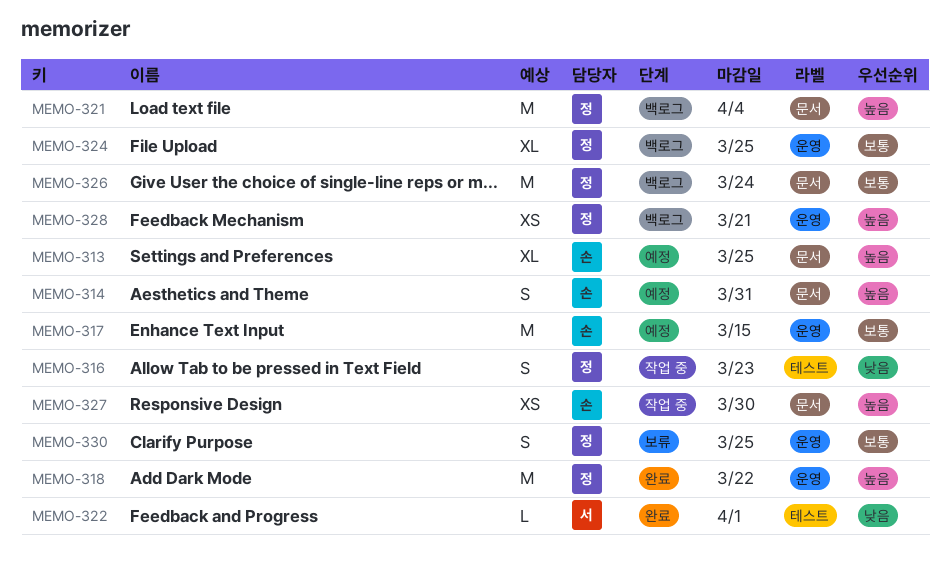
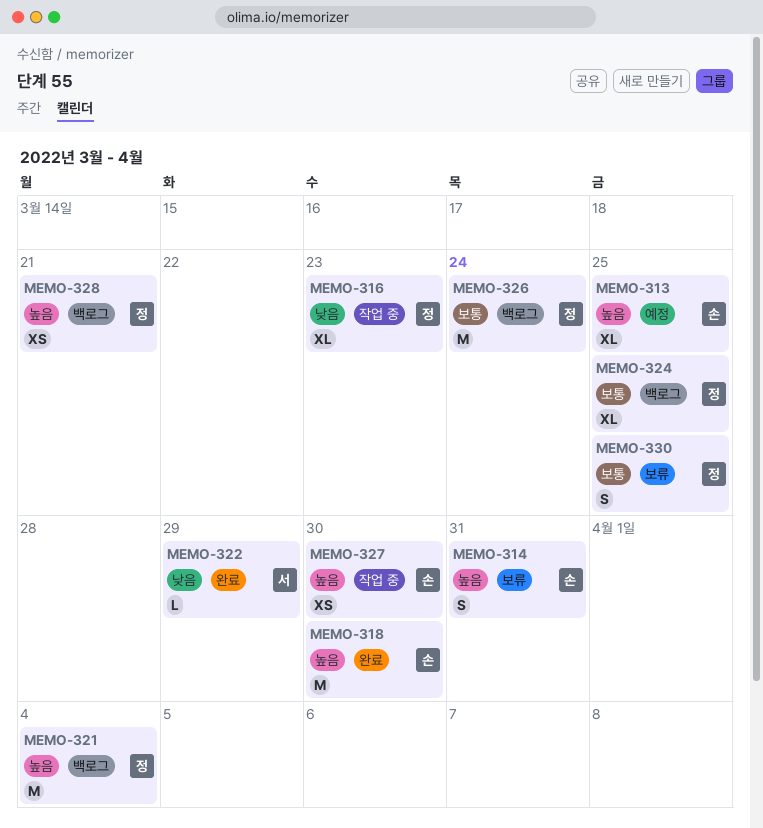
MEMO-314, status: 예정 -> 보류
MEMO-316, estimate: S -> XL
MEMO-317: present -> none
MEMO-318, owner: 정 -> 손
MEMO-318, due: Mar 22 -> Mar 30
MEMO-322, due: Apr 1 -> Mar 29

